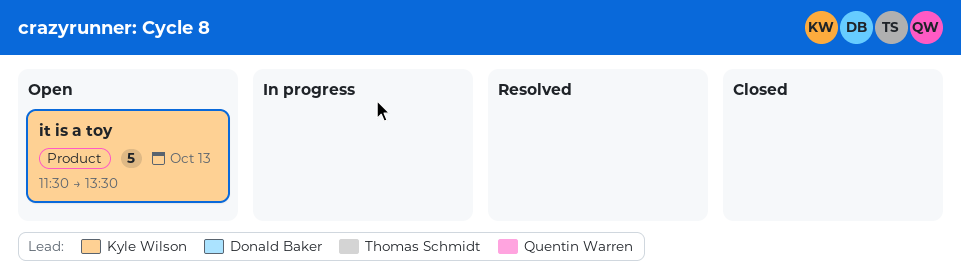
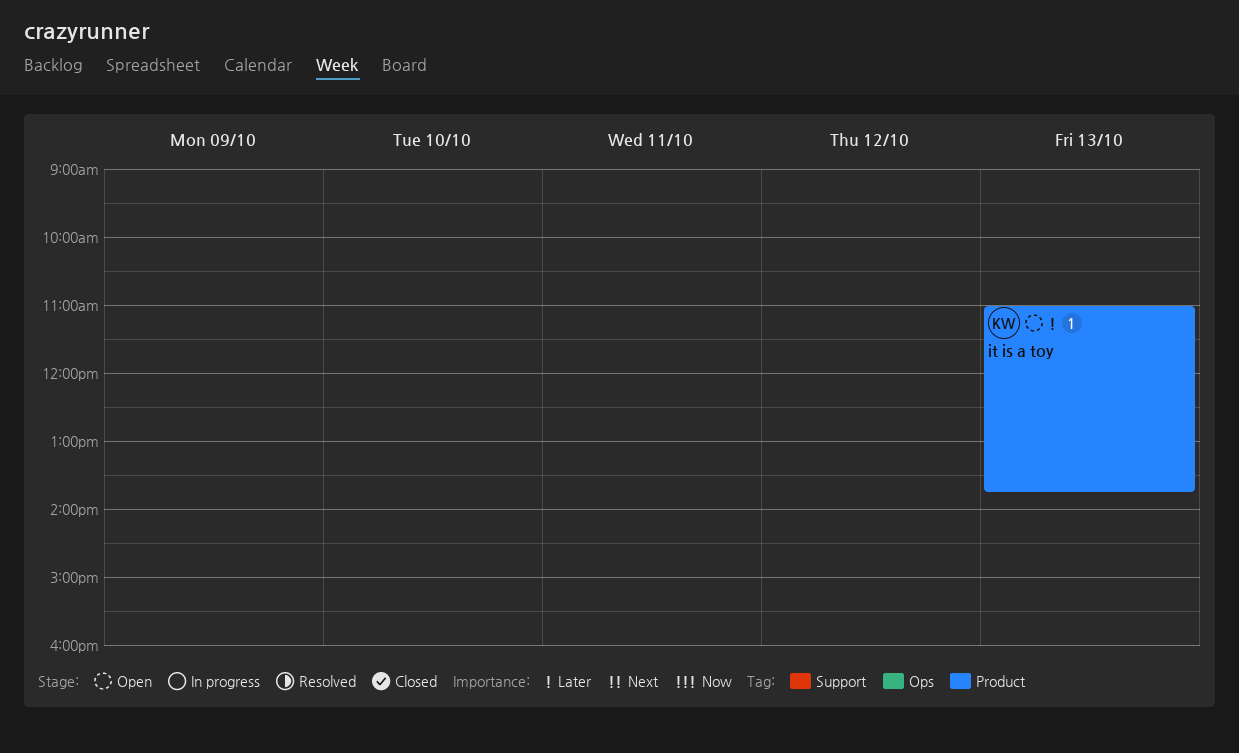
it is a toy, estimate: 5 -> 1
it is a toy, begins: 11:30 -> 11:00
it is a toy, ends: 13:30 -> 13:45

